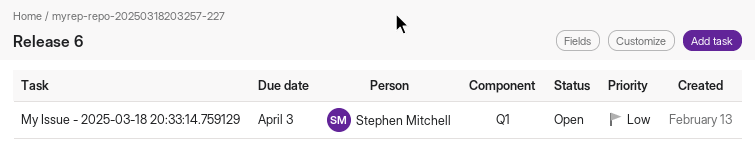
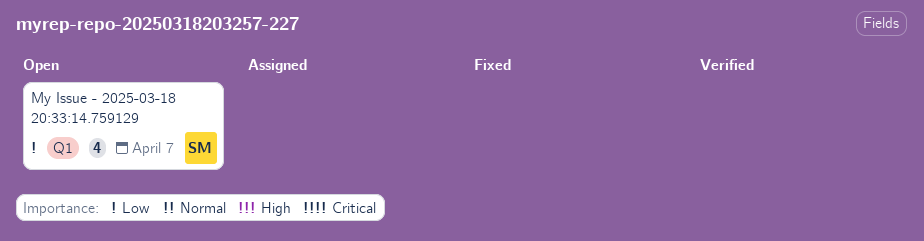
My Issue - 2025-03-18 20:33:14.759129, due: Apr 3 -> Apr 7

